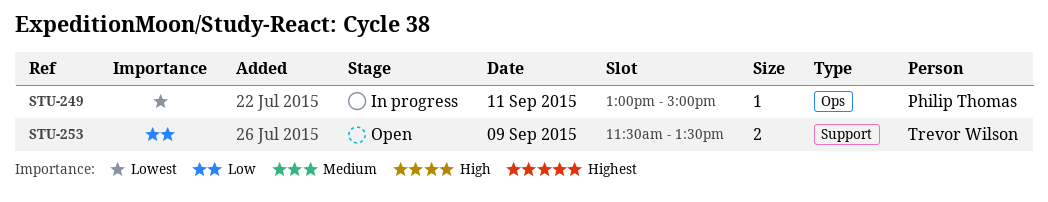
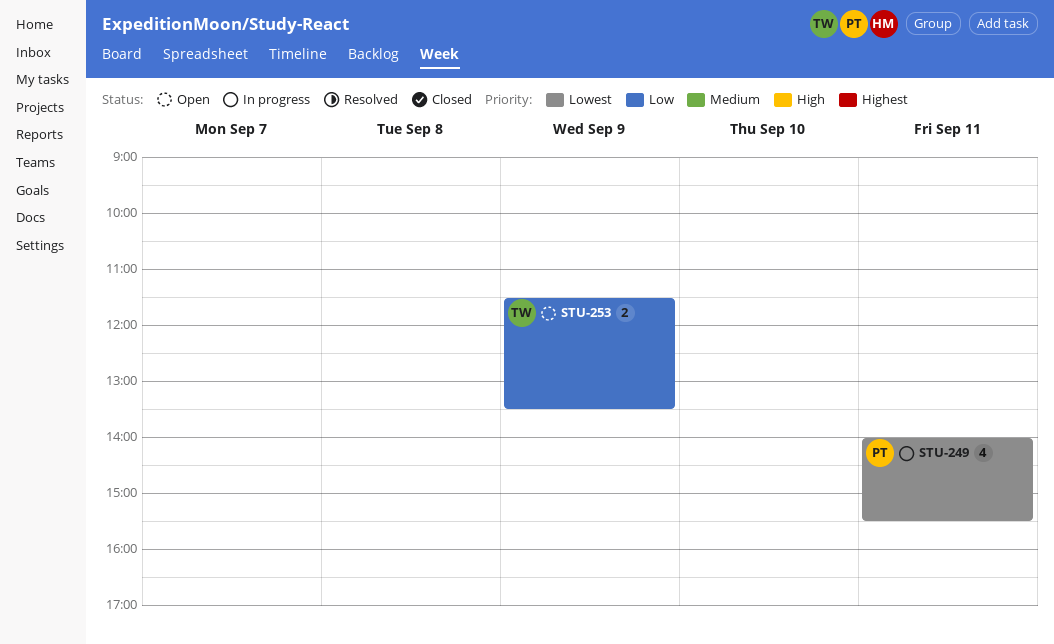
STU-249, estimate: 1 -> 4
STU-249, begins: 13:00 -> 14:00
STU-249, ends: 15:00 -> 15:30

